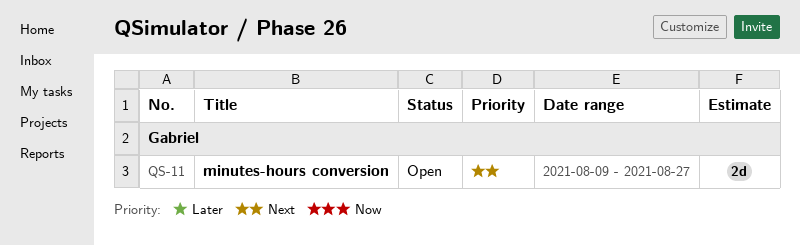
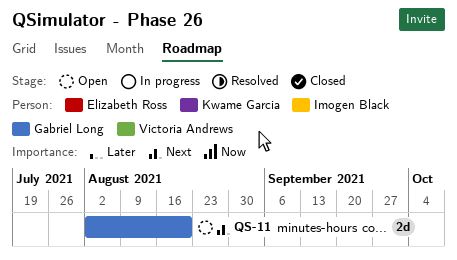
QS-11, start: Aug 9 -> Aug 2
QS-11, due: Aug 27 -> Aug 20

